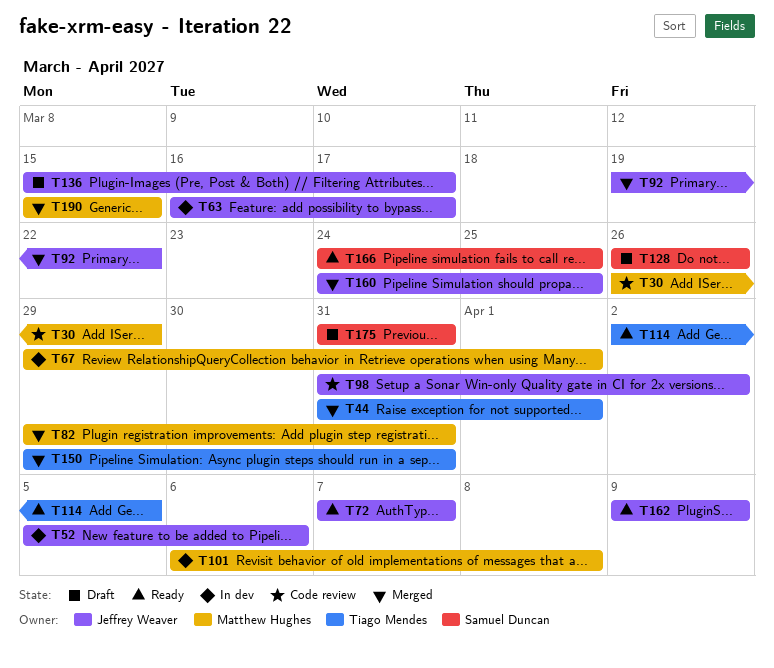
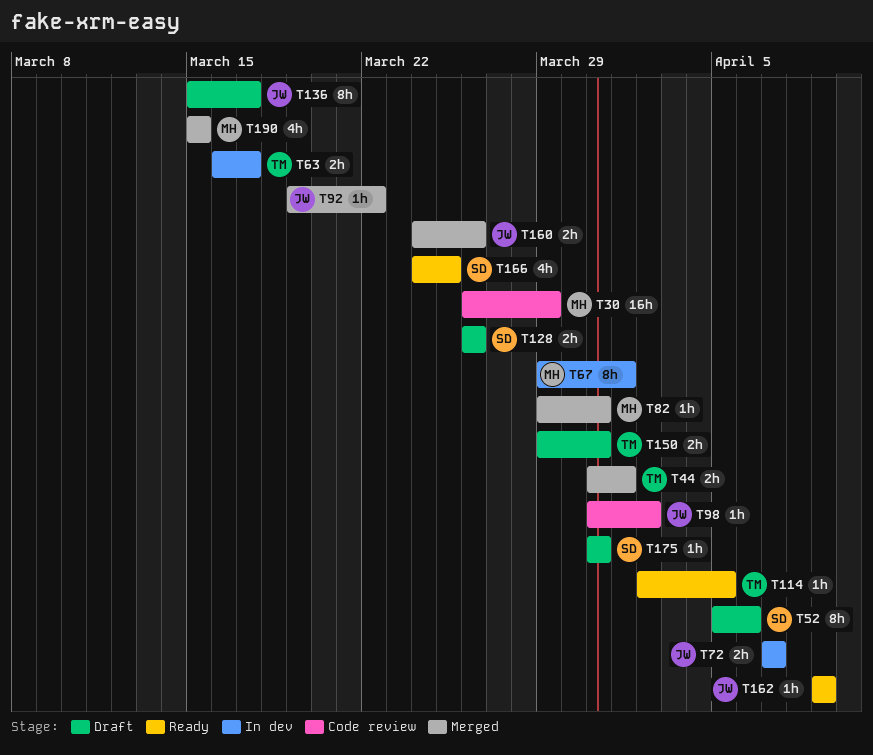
T52, status: In dev -> Draft
T52, owner: Jeffrey Weaver -> Samuel Duncan
T63, owner: Jeffrey Weaver -> Tiago Mendes
T72, status: Ready -> In dev
T101: present -> none
T150, status: Merged -> Draft
T160, due: Mar 25 -> Mar 26

